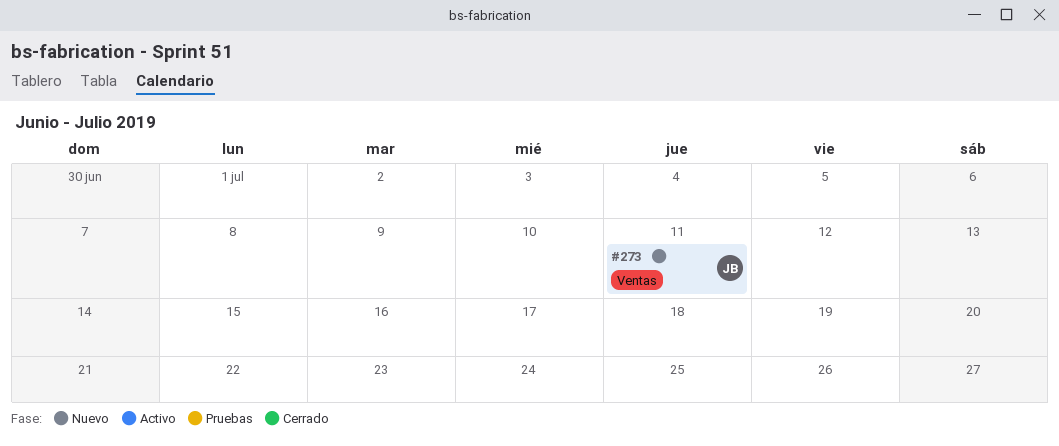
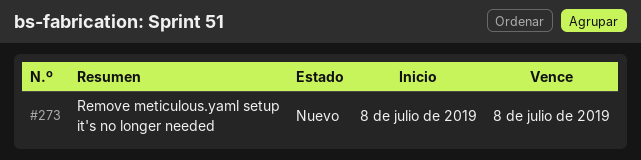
#273, due: Jul 11 -> Jul 8

